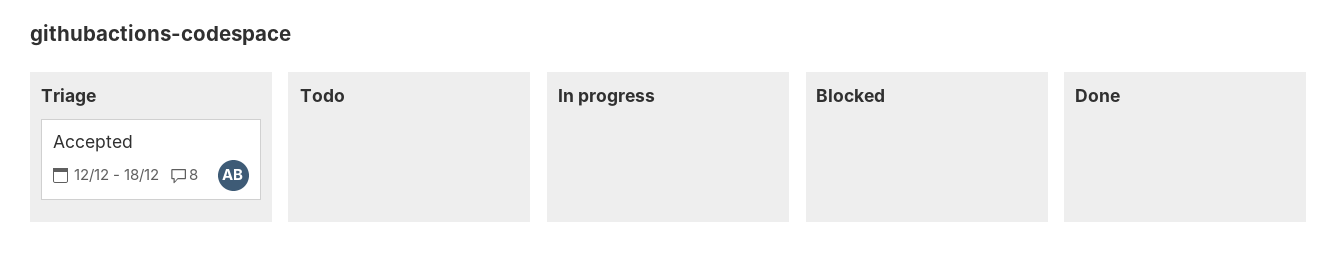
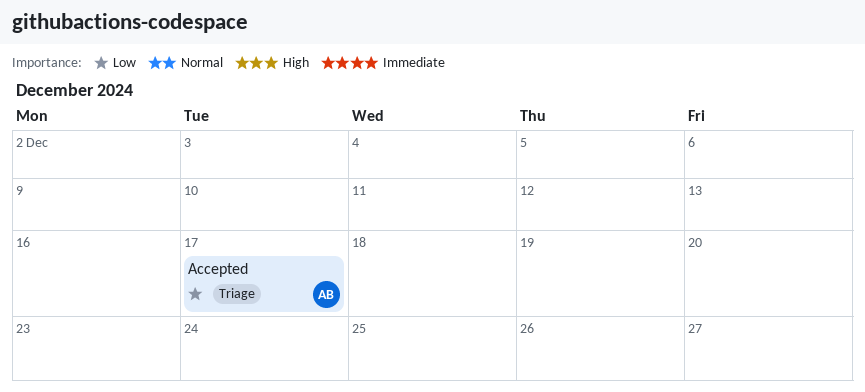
Accepted, due: Dec 18 -> Dec 17

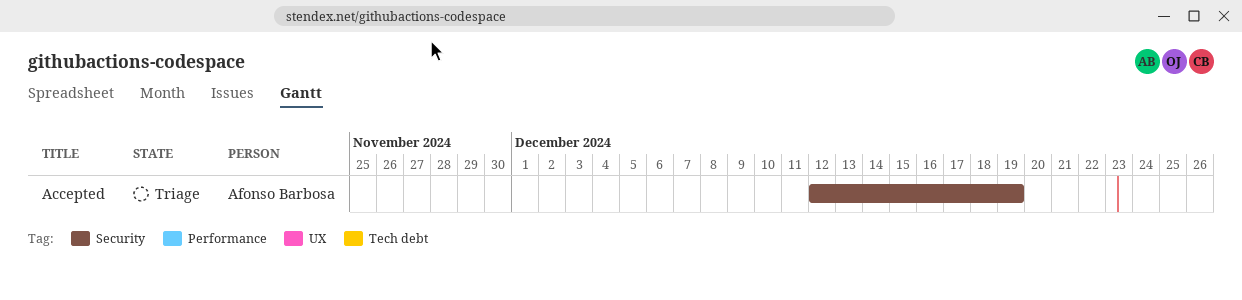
Accepted, due: Dec 17 -> Dec 19

